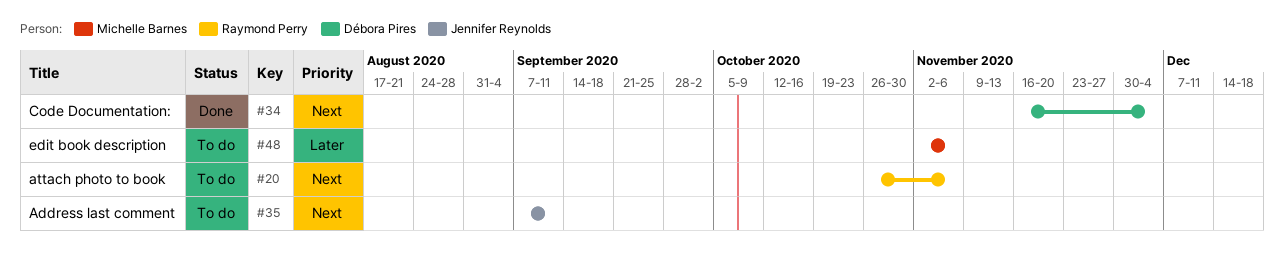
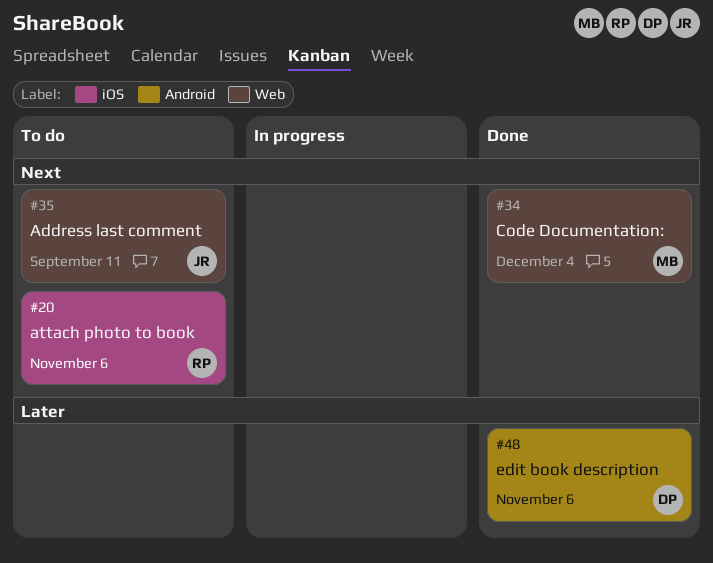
#34, owner: Débora Pires -> Michelle Barnes
#48, status: To do -> Done
#48, owner: Michelle Barnes -> Débora Pires

